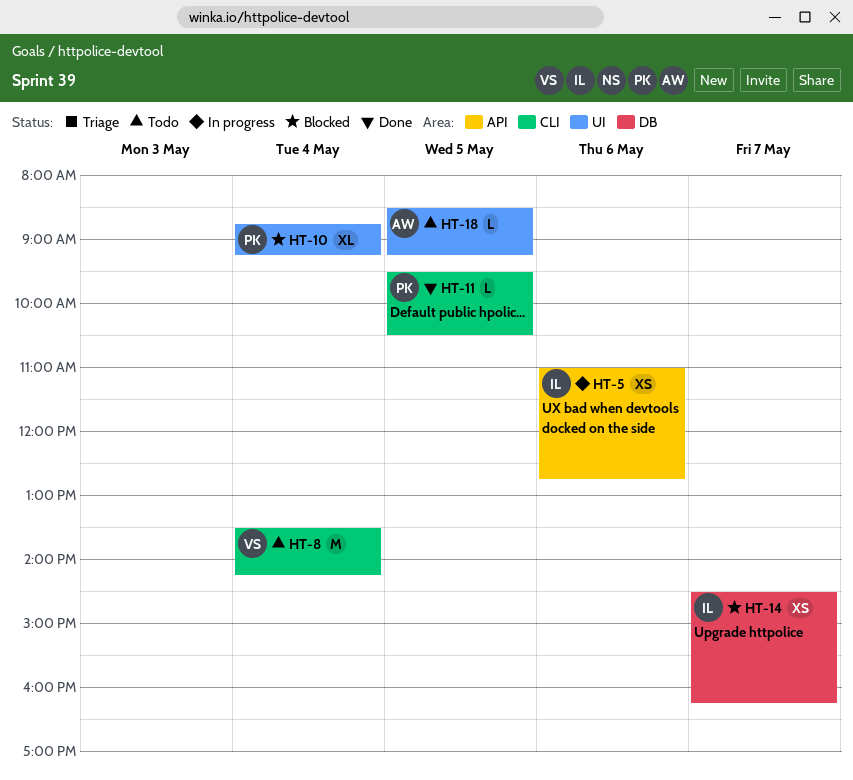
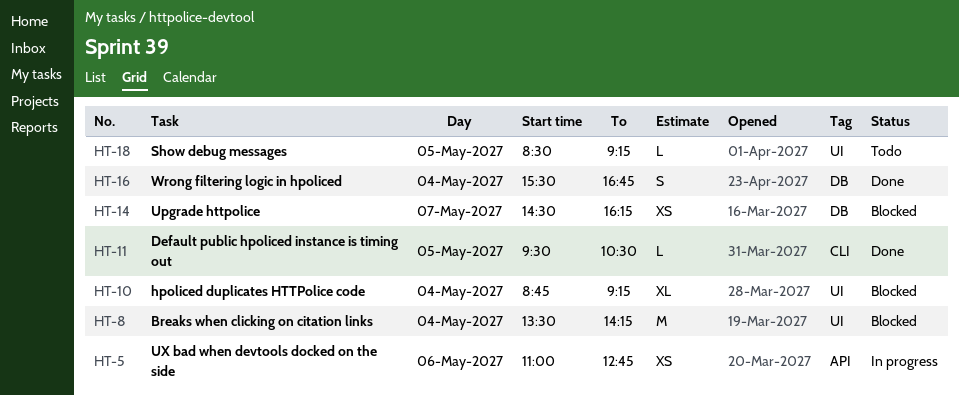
HT-8, status: Todo -> Blocked
HT-8, label: CLI -> UI
HT-16: none -> present

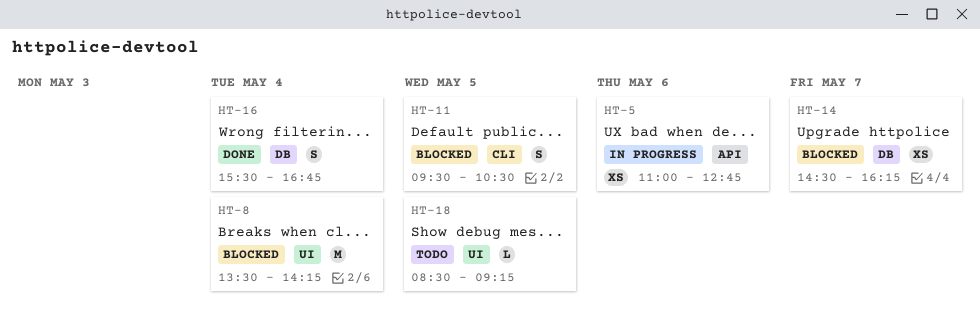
HT-10: present -> none
HT-11, status: Done -> Blocked
HT-11, estimate: L -> S

